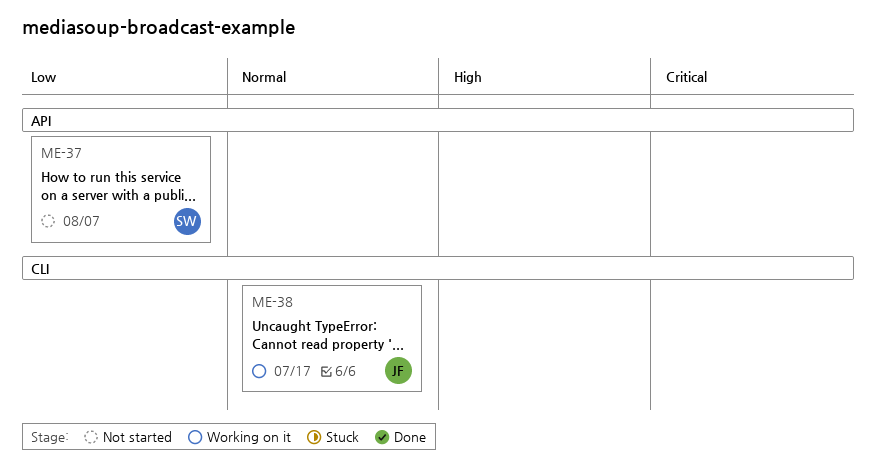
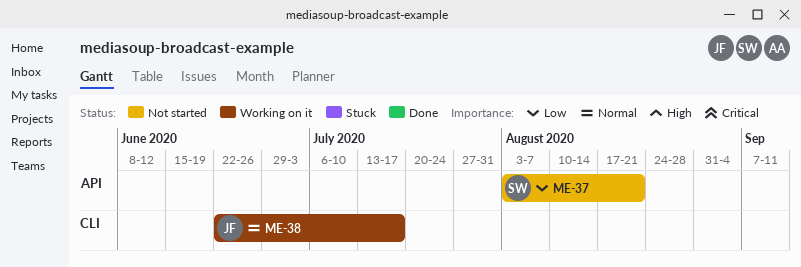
ME-37, due: Aug 7 -> Aug 21

